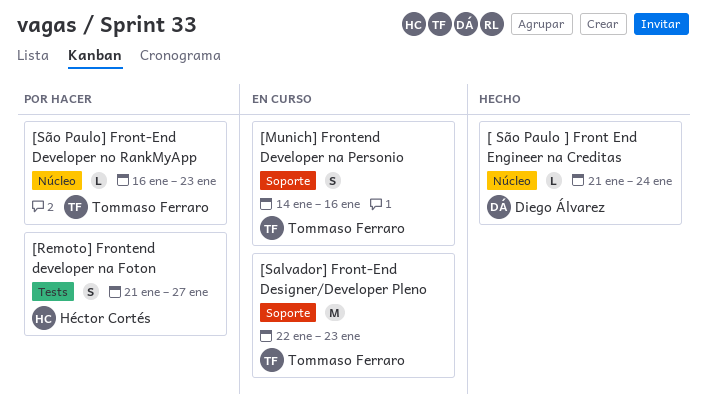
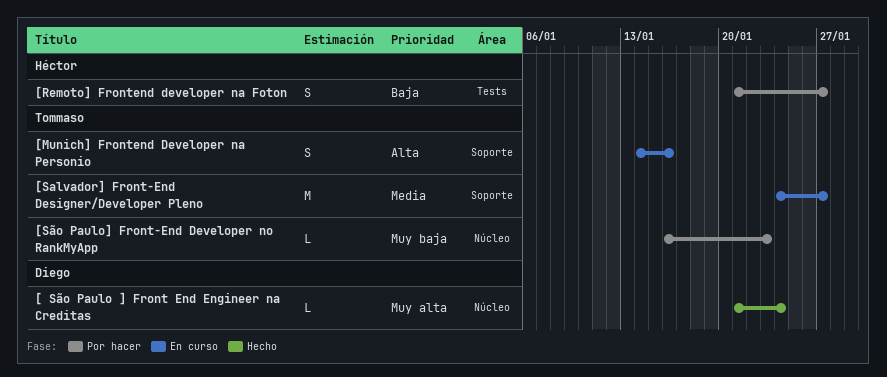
[Salvador] Front-End Designer/Developer Pleno, start: Jan 22 -> Jan 24
[Salvador] Front-End Designer/Developer Pleno, due: Jan 23 -> Jan 27

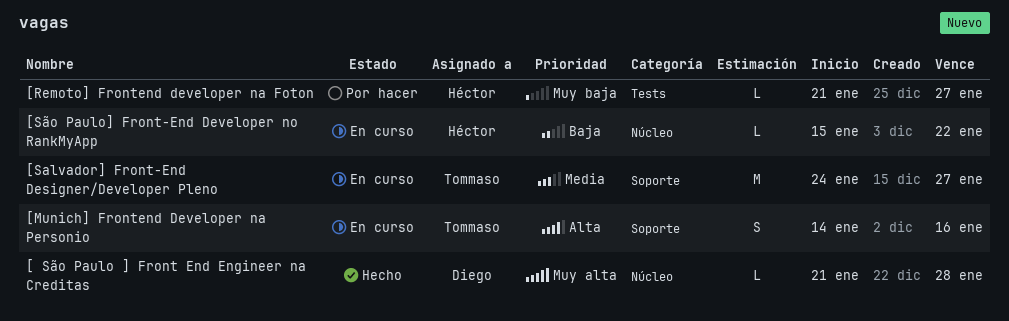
[ São Paulo ] Front End Engineer na Creditas, due: Jan 24 -> Jan 28
[Remoto] Frontend developer na Foton, priority: Baja -> Muy baja
[Remoto] Frontend developer na Foton, estimate: S -> L
[São Paulo] Front-End Developer no RankMyApp, status: Por hacer -> En curso
[São Paulo] Front-End Developer no RankMyApp, owner: Tommaso -> Héctor
[São Paulo] Front-End Developer no RankMyApp, priority: Muy baja -> Baja
[São Paulo] Front-End Developer no RankMyApp, start: Jan 16 -> Jan 15
[São Paulo] Front-End Developer no RankMyApp, due: Jan 23 -> Jan 22

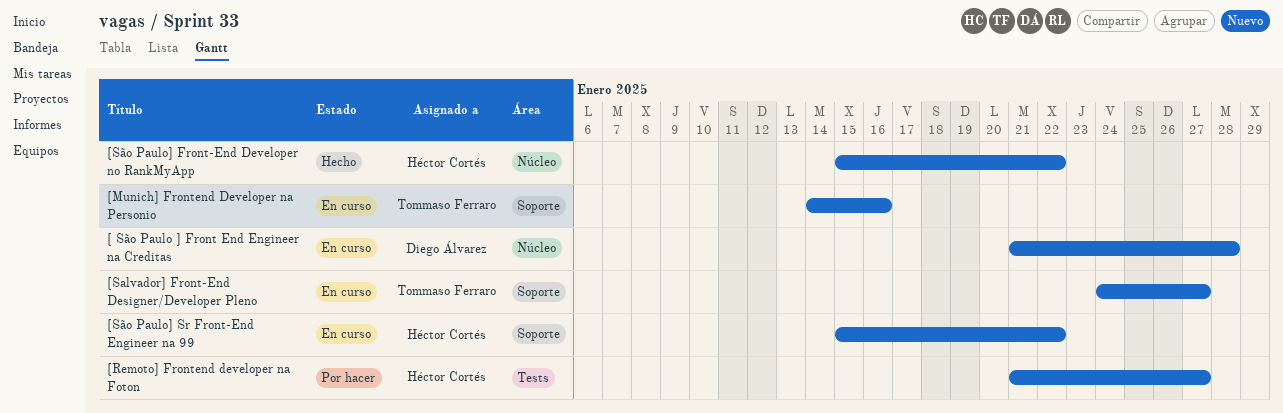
[ São Paulo ] Front End Engineer na Creditas, status: Hecho -> En curso
[São Paulo] Front-End Developer no RankMyApp, status: En curso -> Hecho
[São Paulo] Sr Front-End Engineer na 99: none -> present

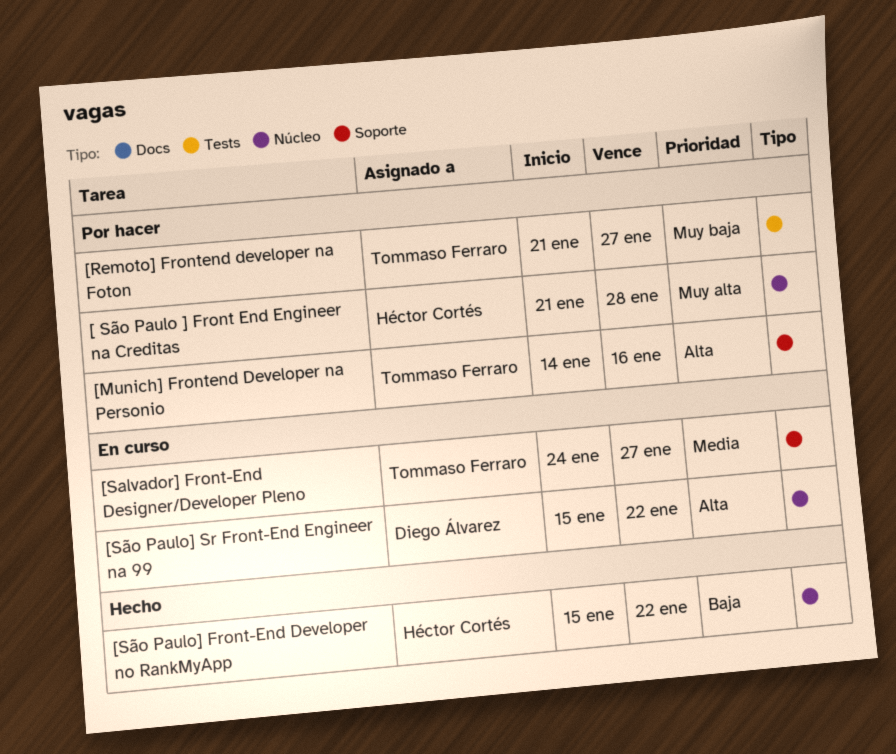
[ São Paulo ] Front End Engineer na Creditas, status: En curso -> Por hacer
[ São Paulo ] Front End Engineer na Creditas, owner: Diego Álvarez -> Héctor Cortés
[Munich] Frontend Developer na Personio, status: En curso -> Por hacer
[Remoto] Frontend developer na Foton, owner: Héctor Cortés -> Tommaso Ferraro
[São Paulo] Sr Front-End Engineer na 99, owner: Héctor Cortés -> Diego Álvarez
[São Paulo] Sr Front-End Engineer na 99, label: Soporte -> Núcleo

